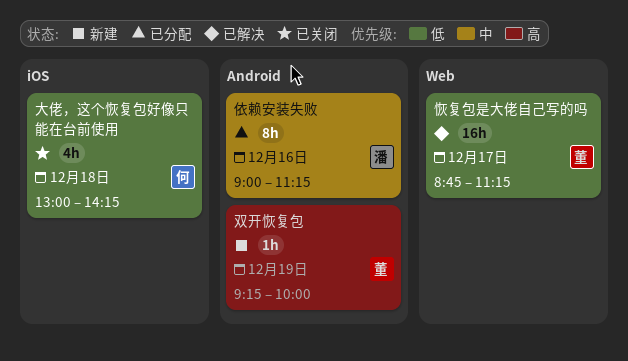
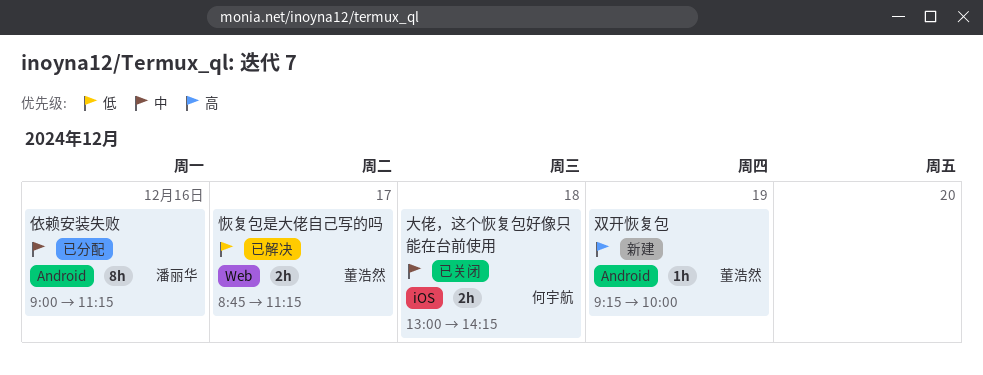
大佬，这个恢复包好像只能在台前使用, priority: 低 -> 中
大佬，这个恢复包好像只能在台前使用, estimate: 4h -> 2h
恢复包是大佬自己写的吗, estimate: 16h -> 2h

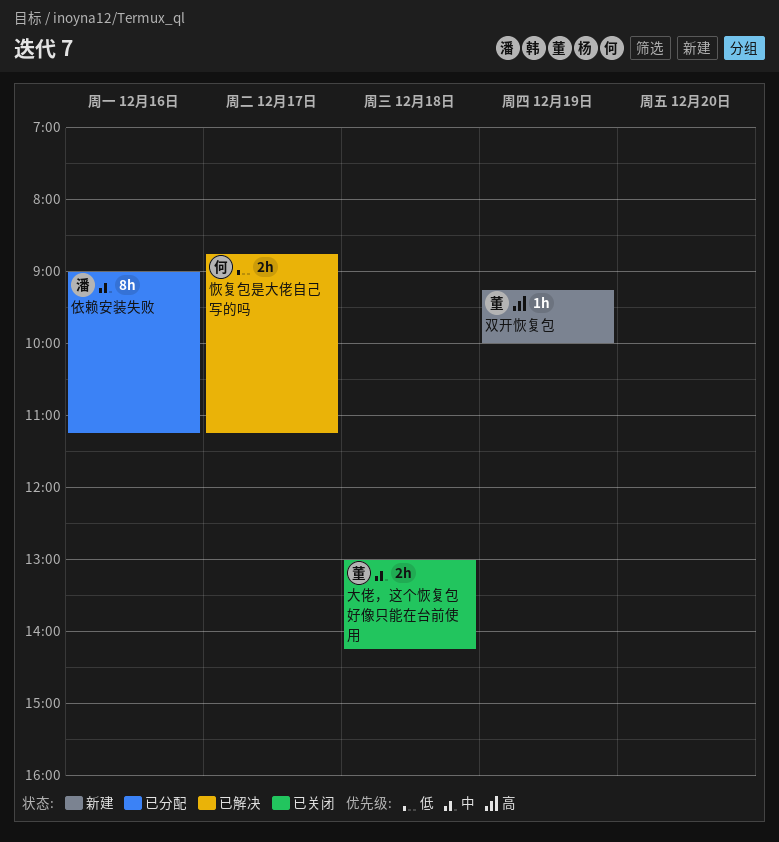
大佬，这个恢复包好像只能在台前使用, owner: 何宇航 -> 董浩然
恢复包是大佬自己写的吗, owner: 董浩然 -> 何宇航

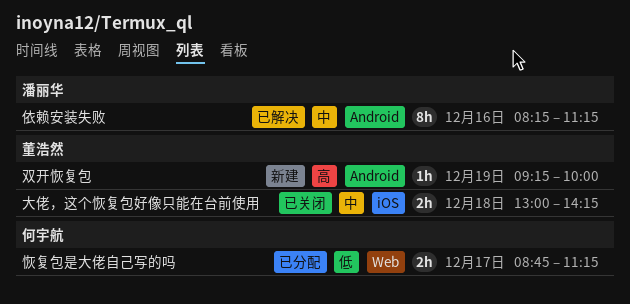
依赖安装失败, status: 已分配 -> 已解决
依赖安装失败, begins: 09:00 -> 08:15
恢复包是大佬自己写的吗, status: 已解决 -> 已分配

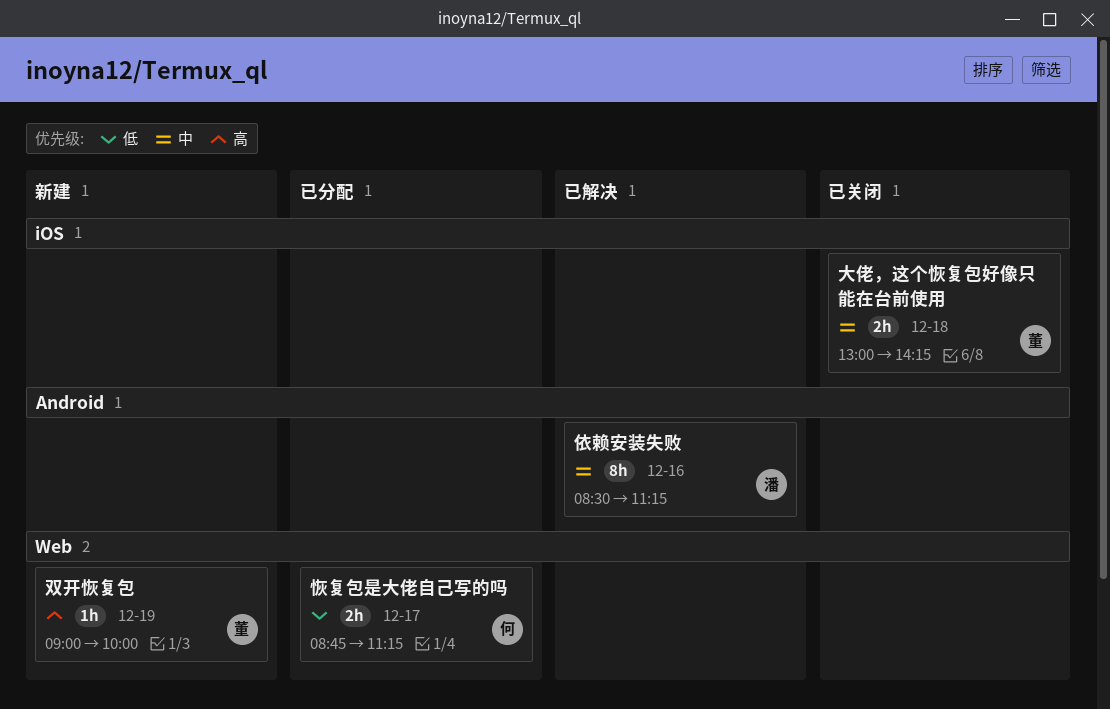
依赖安装失败, begins: 08:15 -> 08:30
双开恢复包, label: Android -> Web
双开恢复包, begins: 09:15 -> 09:00

